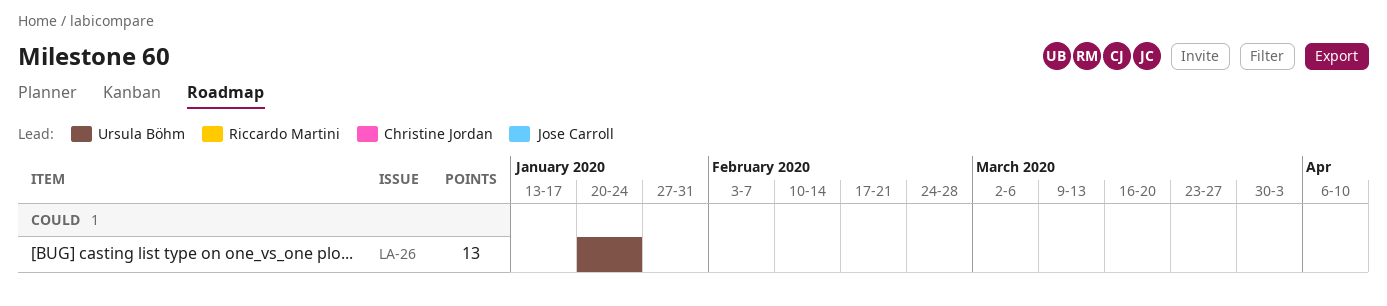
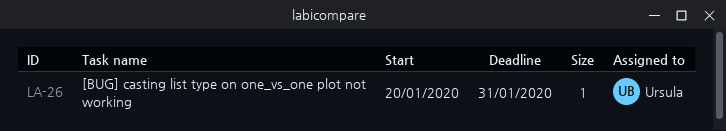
LA-26, estimate: 13 -> 1
LA-26, due: Jan 24 -> Jan 31

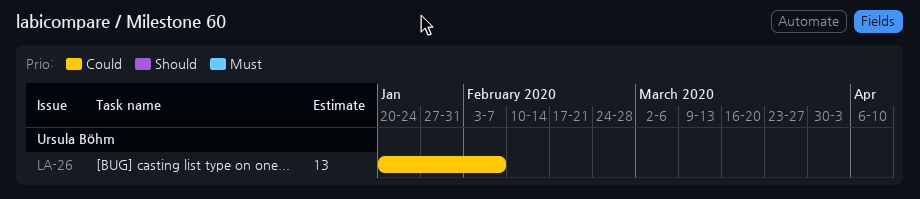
LA-26, estimate: 1 -> 13
LA-26, due: Jan 31 -> Feb 7

